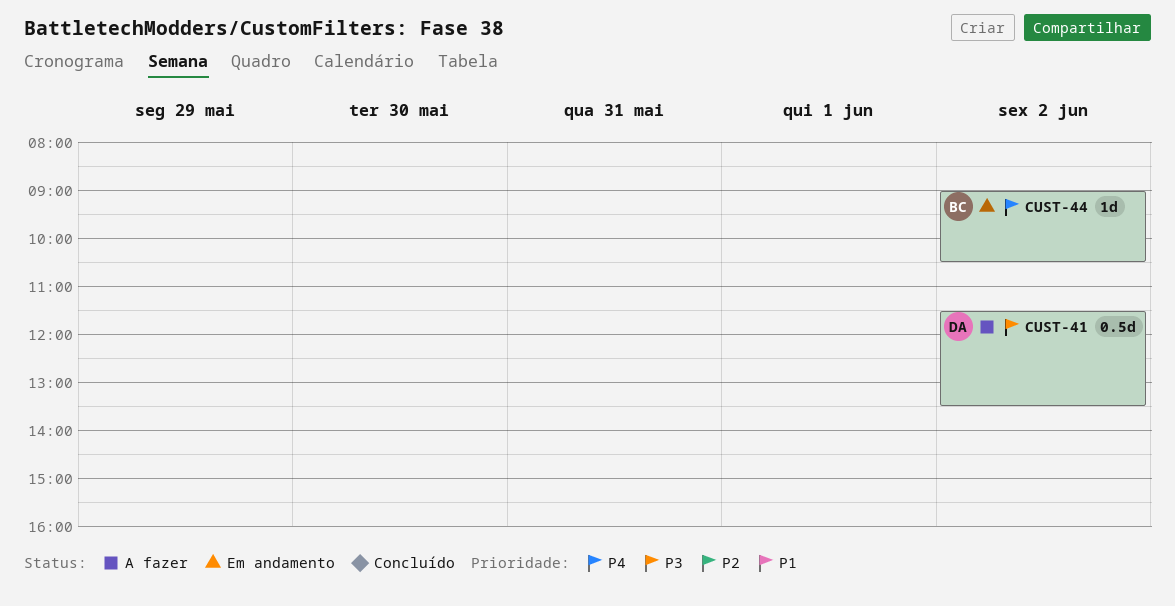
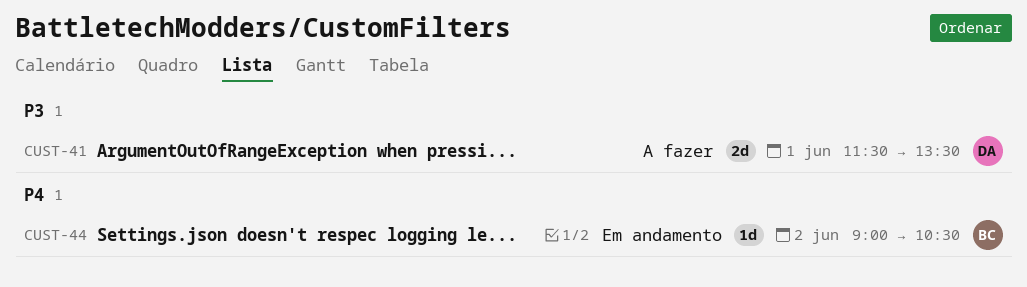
CUST-41, estimate: 0.5d -> 2d
CUST-41, day: Jun 2 -> Jun 1

